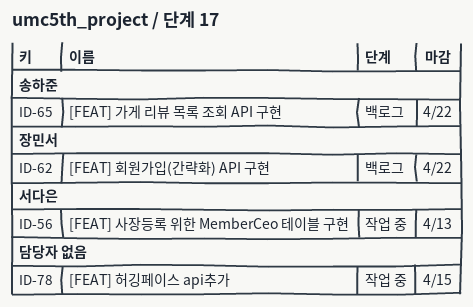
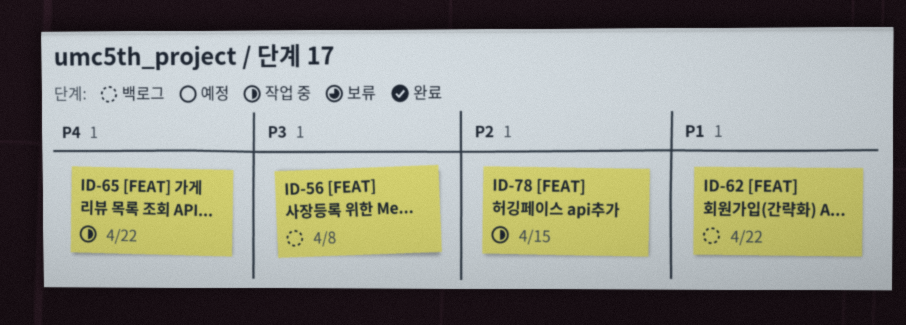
ID-56, status: 작업 중 -> 백로그
ID-56, due: Apr 13 -> Apr 8
ID-65, status: 백로그 -> 작업 중

